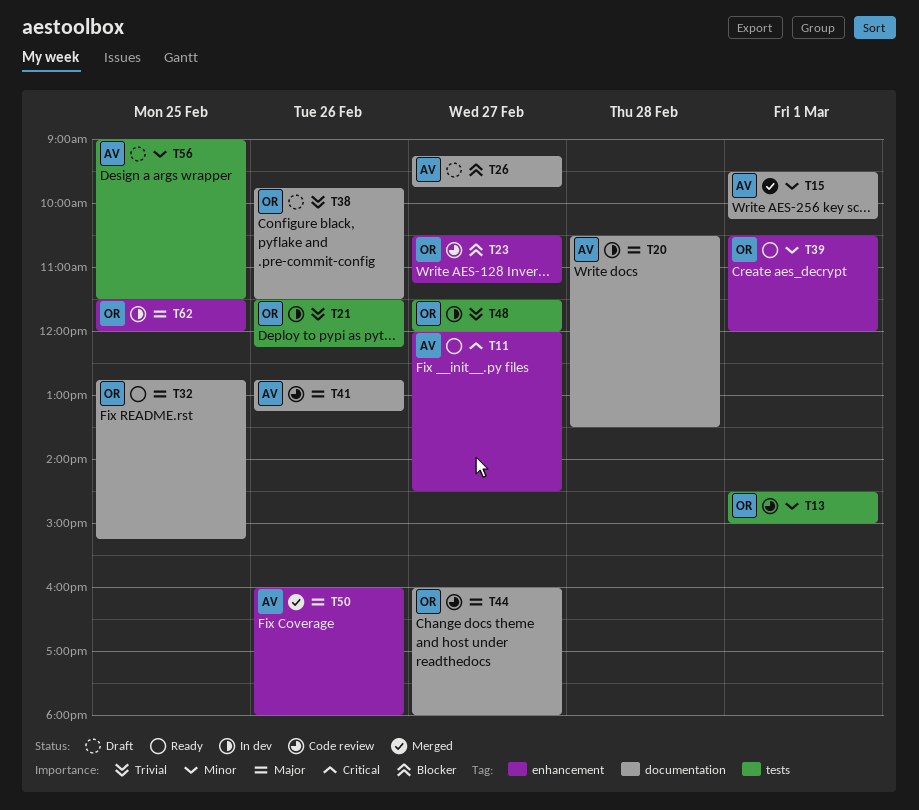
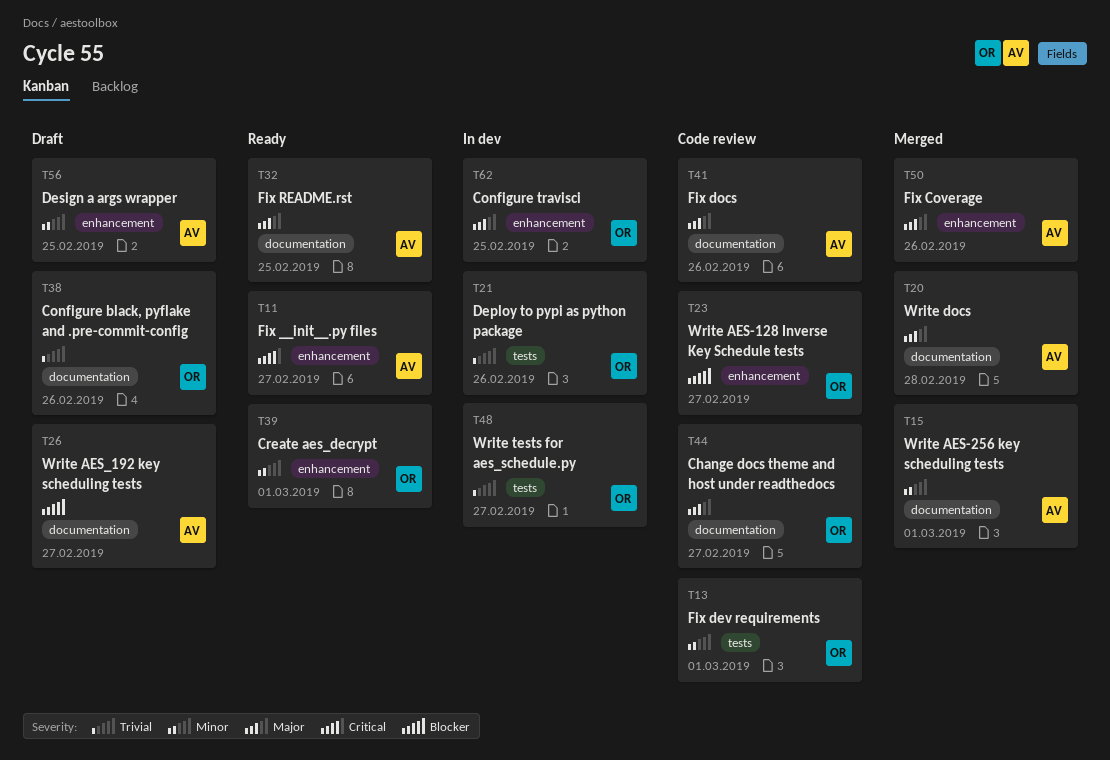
T20, status: In dev -> Merged
T32, owner: OR -> AV
T56, label: tests -> enhancement

